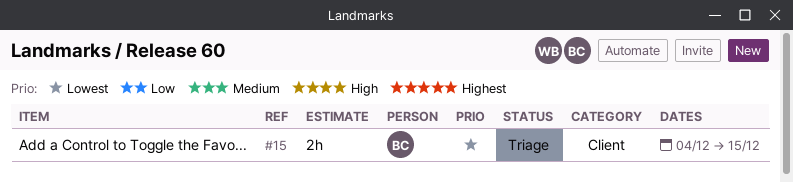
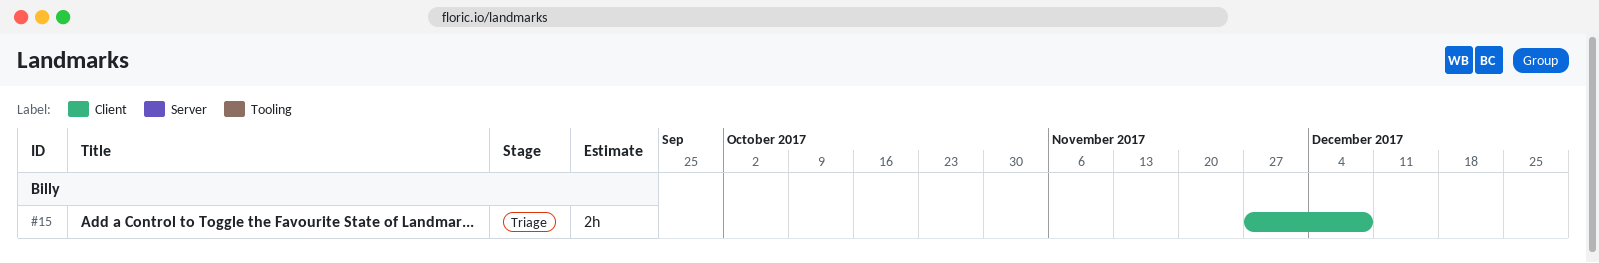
#15, start: Dec 4 -> Nov 27
#15, due: Dec 15 -> Dec 8

